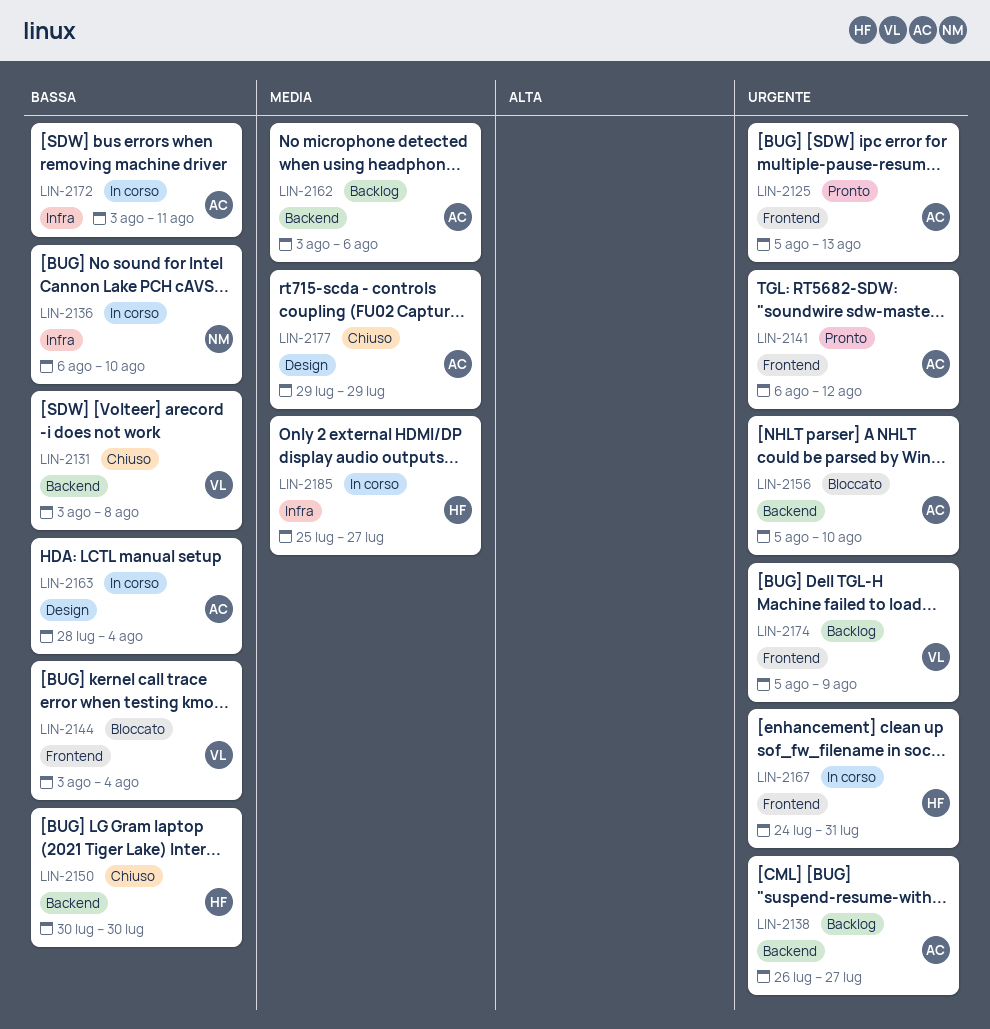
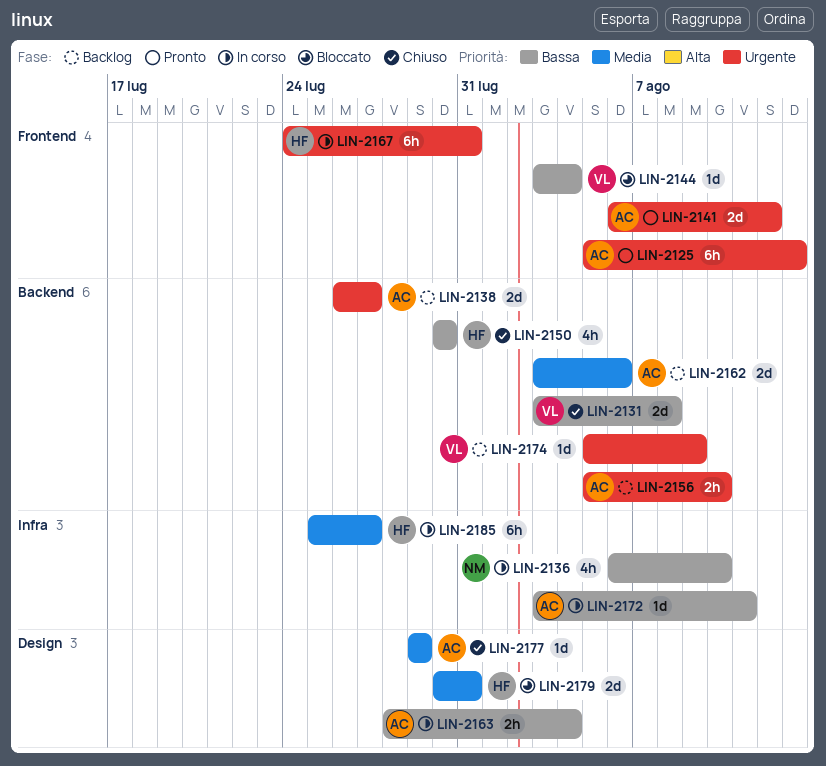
LIN-2156, status: Bloccato -> Backlog
LIN-2174, label: Frontend -> Backend
LIN-2179: none -> present

